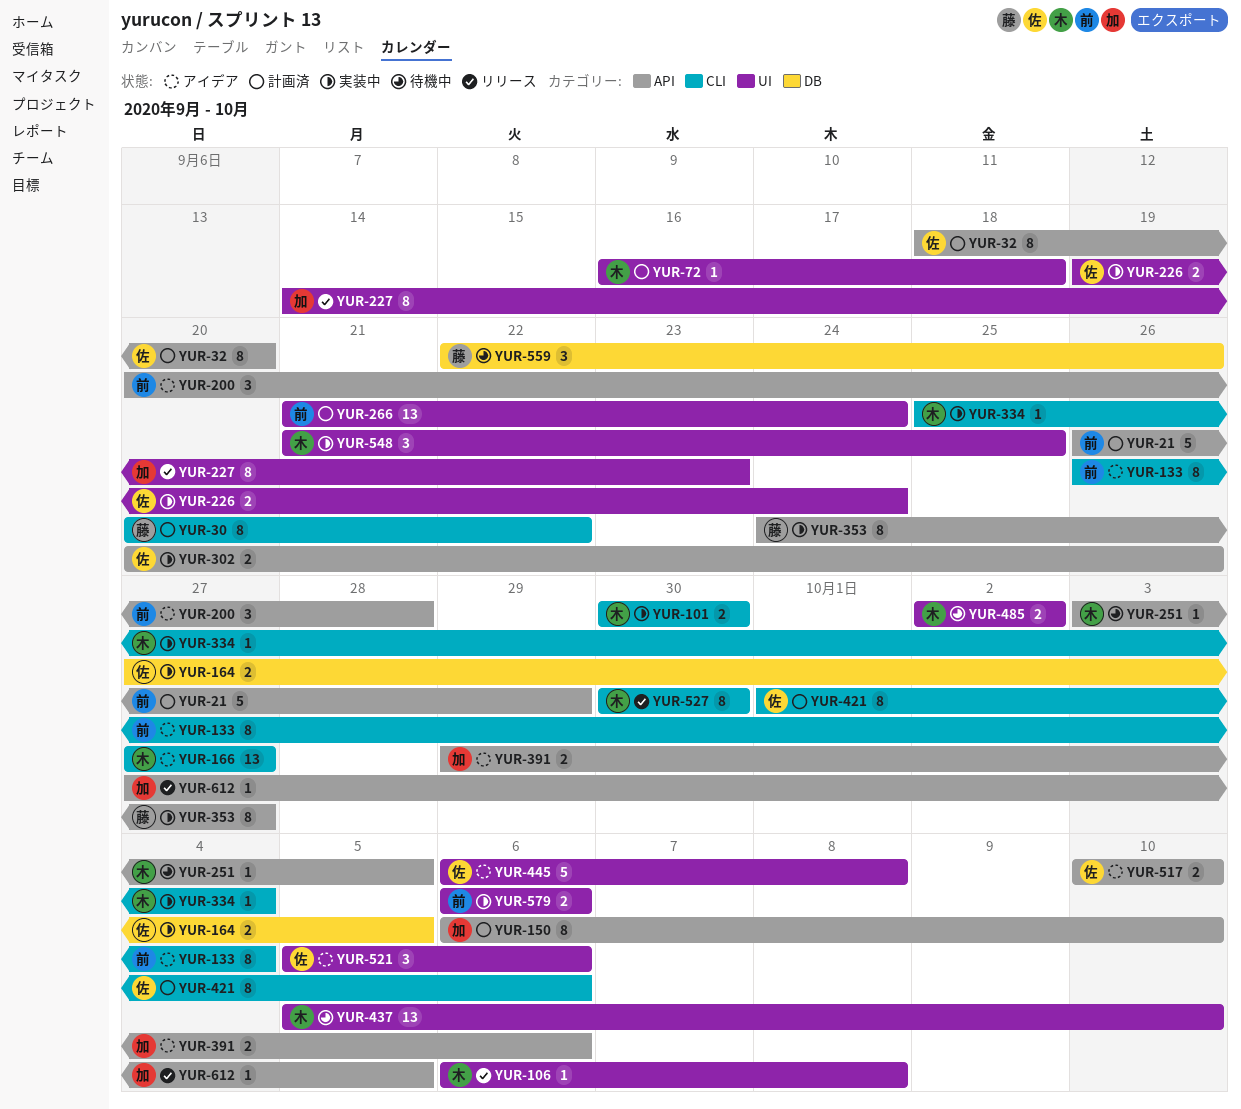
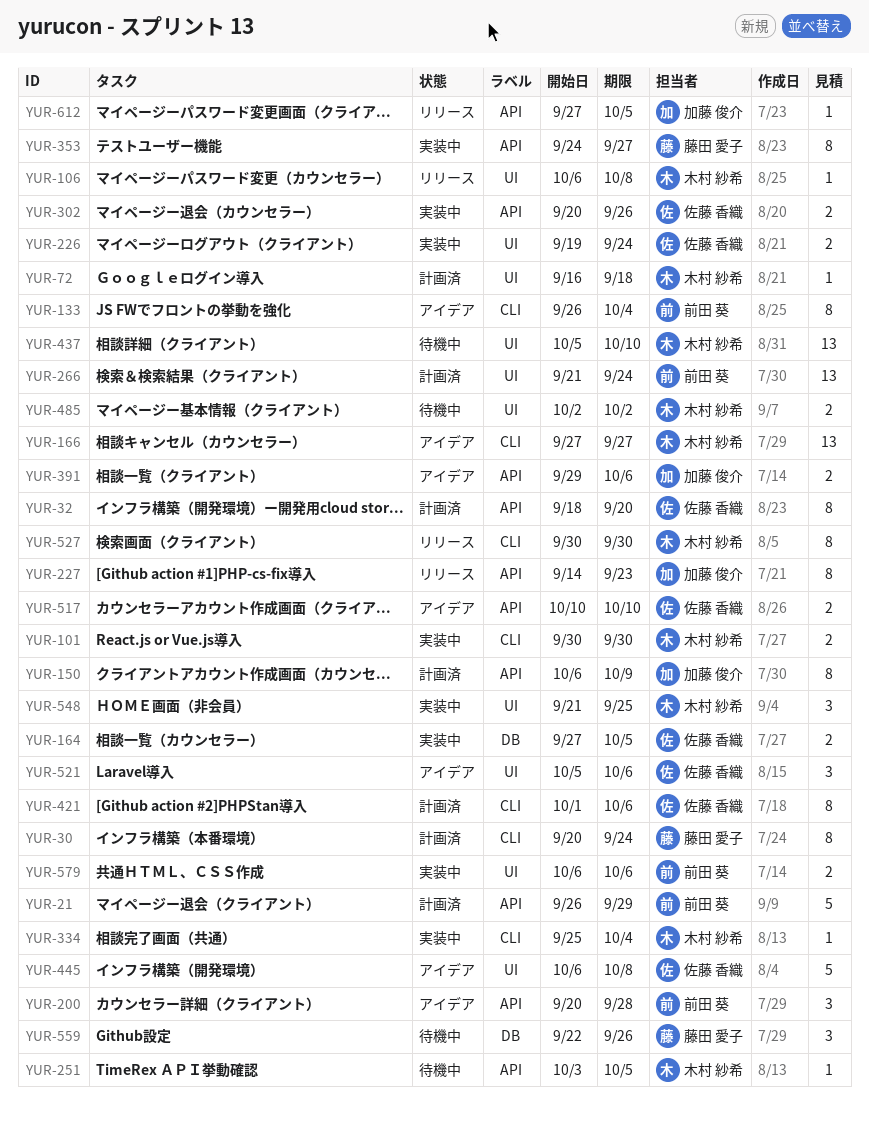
YUR-30, due: Sep 22 -> Sep 24
YUR-150, due: Oct 10 -> Oct 9
YUR-227, label: UI -> API

